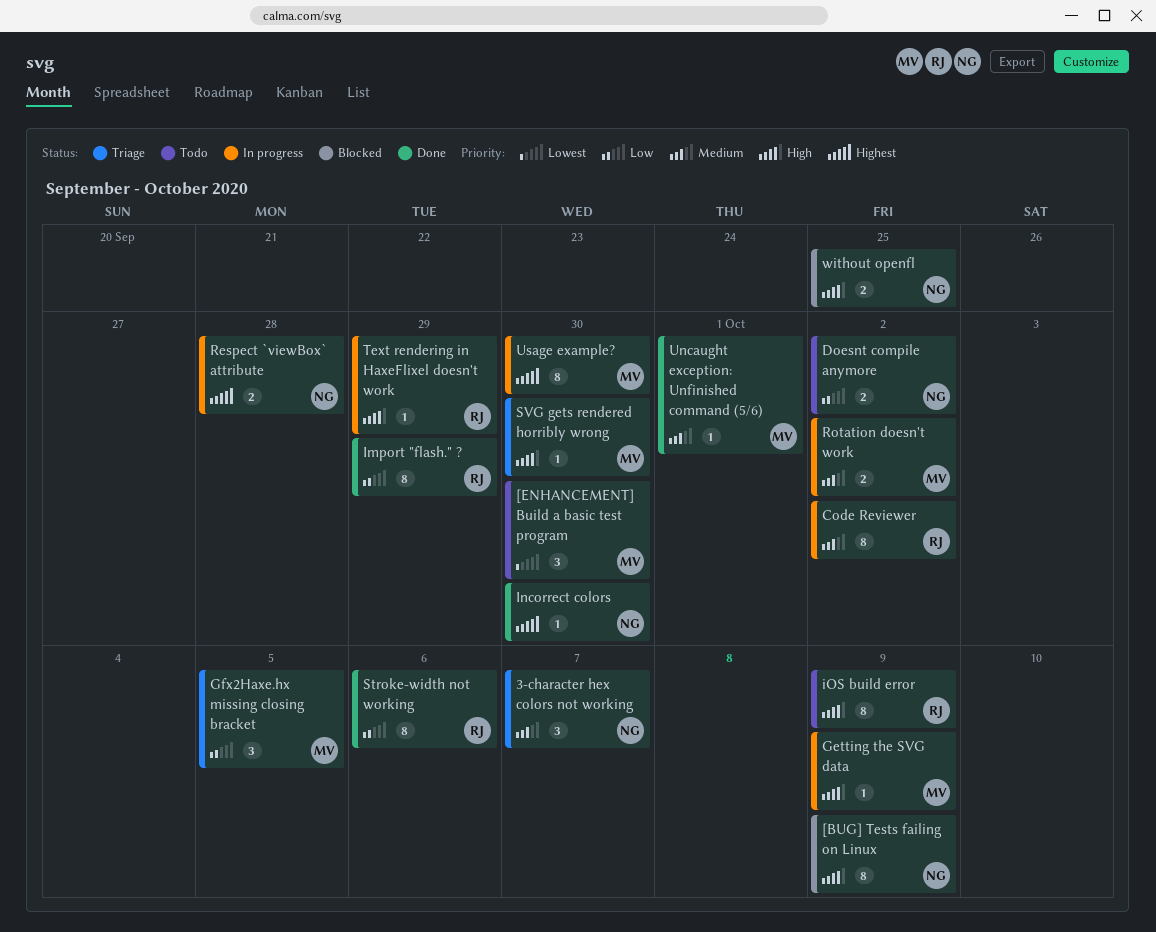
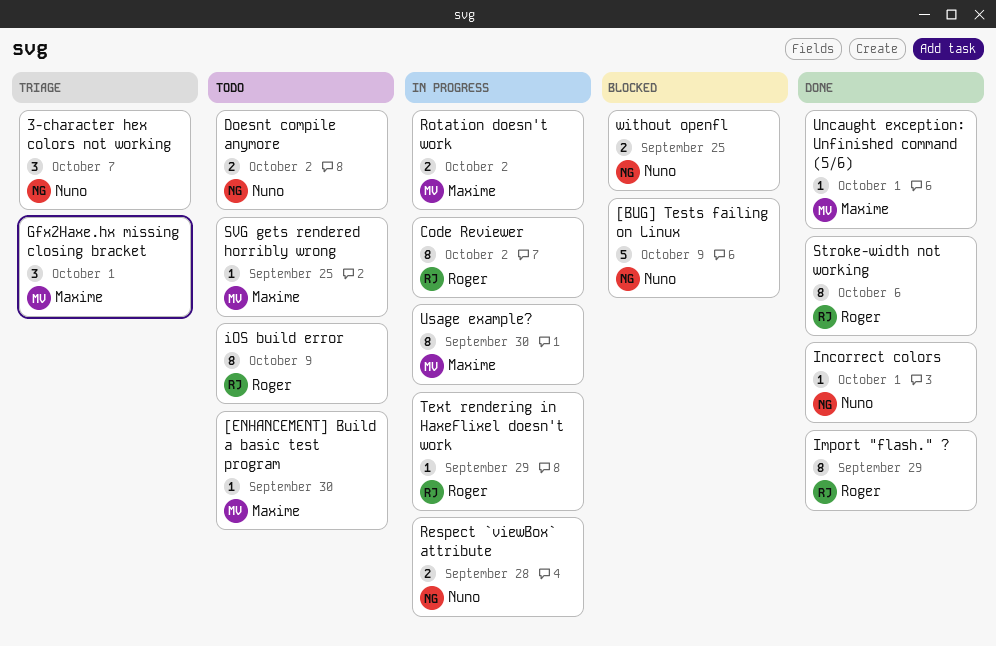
[BUG] Tests failing on Linux, estimate: 8 -> 5
[ENHANCEMENT] Build a basic test program, estimate: 3 -> 1
Getting the SVG data: present -> none
Gfx2Haxe.hx missing closing bracket, due: Oct 5 -> Oct 1
Incorrect colors, due: Sep 30 -> Oct 1
SVG gets rendered horribly wrong, status: Triage -> Todo
SVG gets rendered horribly wrong, due: Sep 30 -> Sep 25

